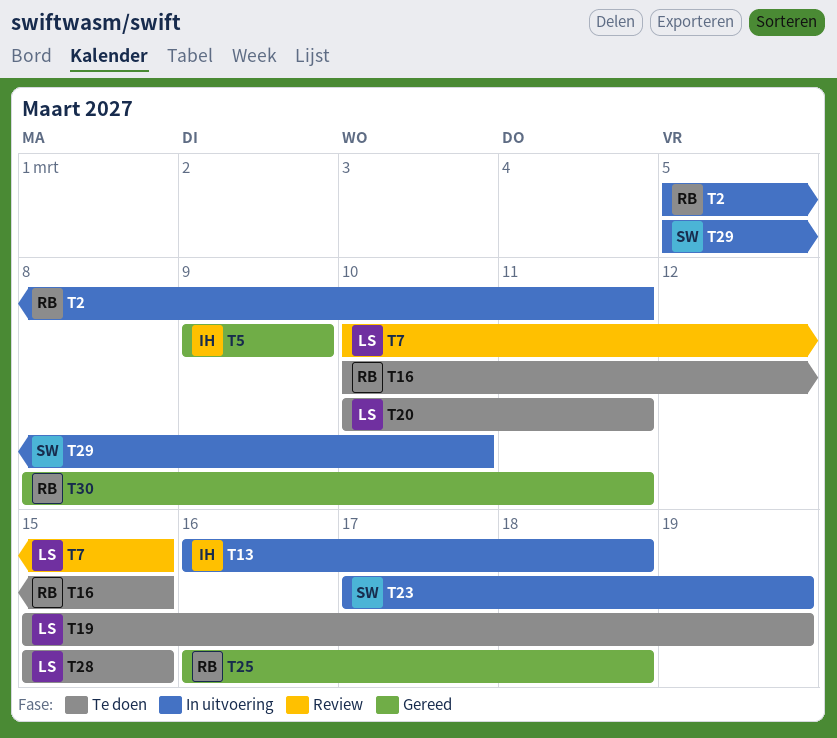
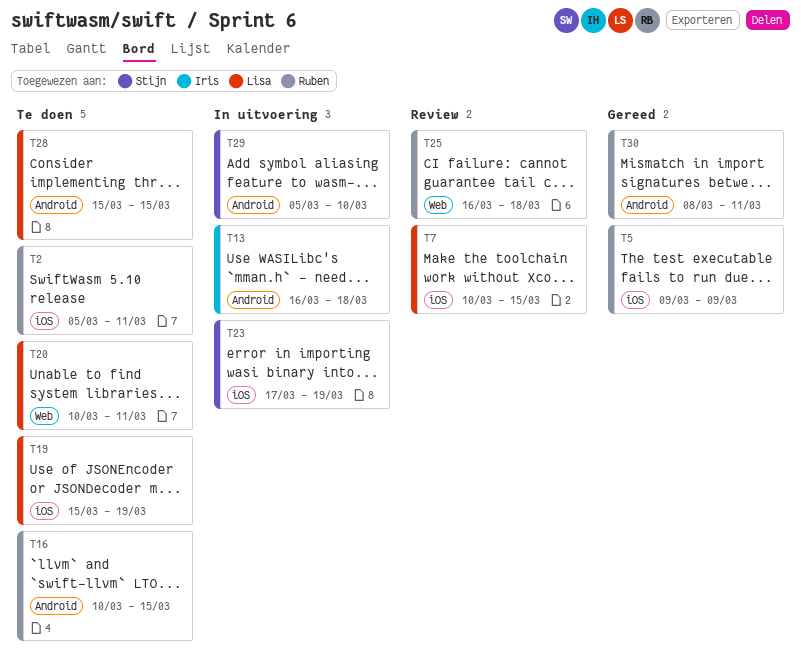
T2, status: In uitvoering -> Te doen
T5, owner: Iris -> Ruben
T25, status: Gereed -> Review

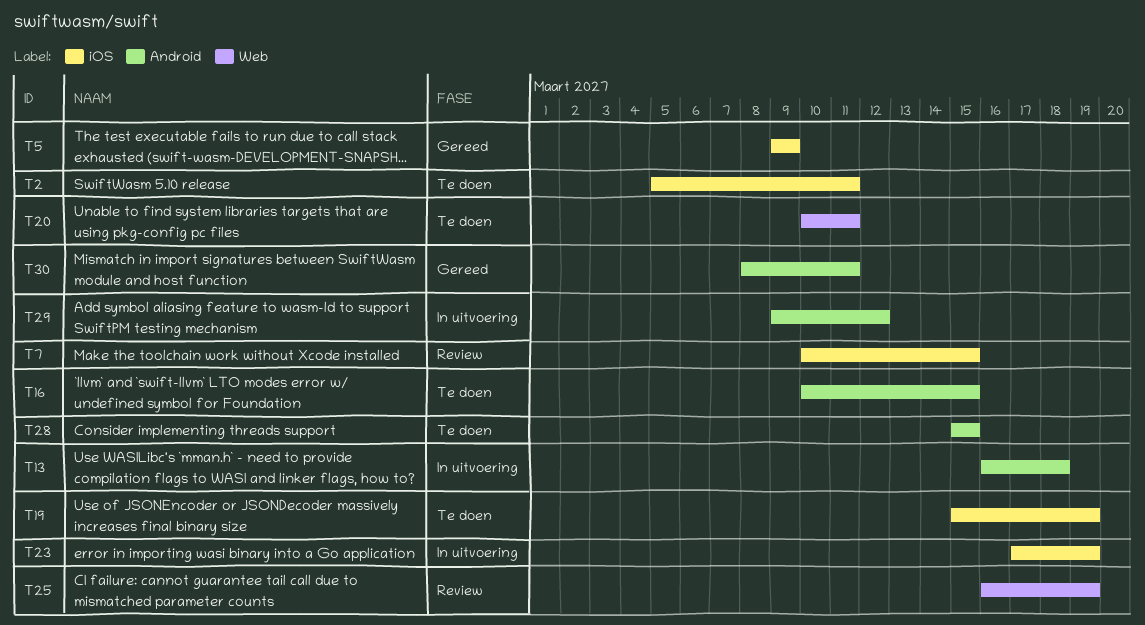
T25, due: Mar 18 -> Mar 19
T29, start: Mar 5 -> Mar 9
T29, due: Mar 10 -> Mar 12

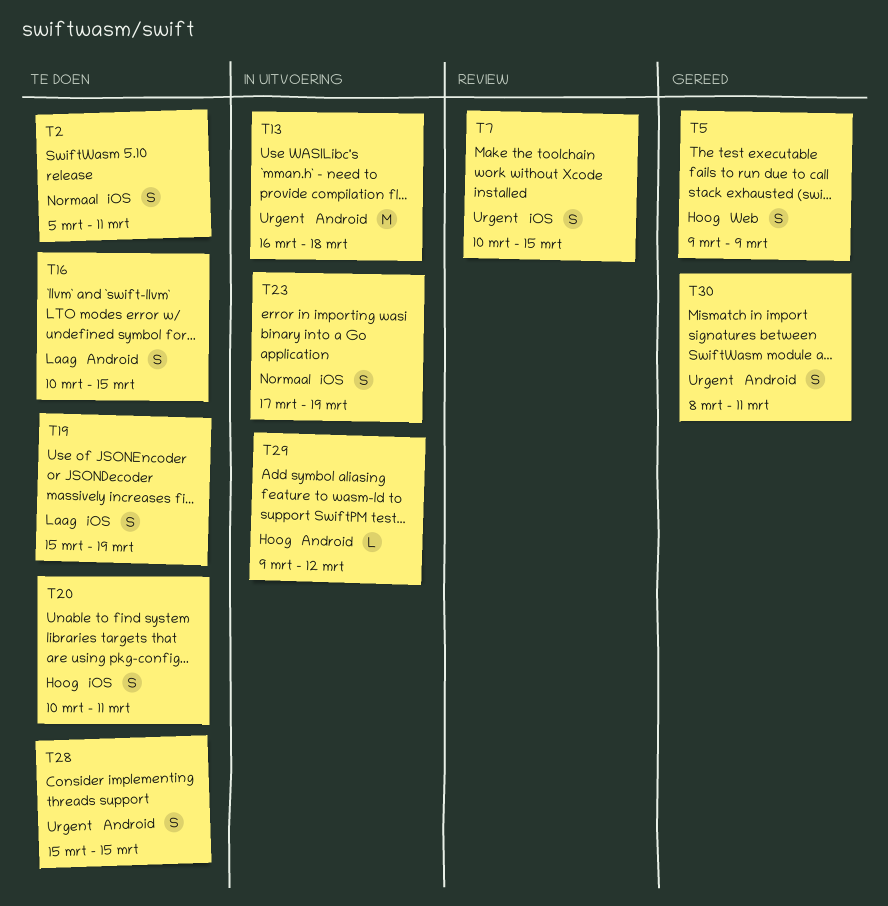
T5, label: iOS -> Web
T20, label: Web -> iOS
T25: present -> none

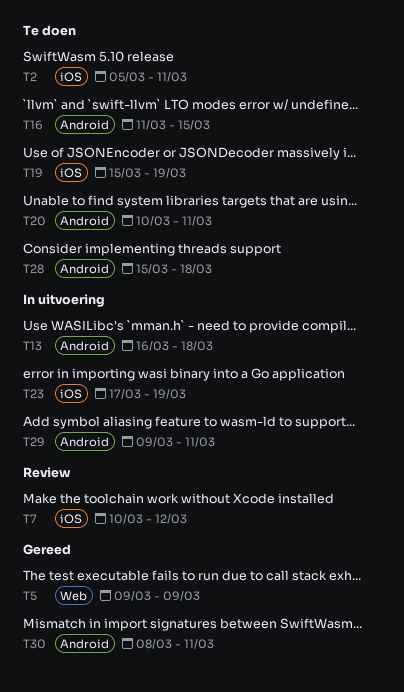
T7, due: Mar 15 -> Mar 12
T16, start: Mar 10 -> Mar 11
T20, label: iOS -> Android
T28, due: Mar 15 -> Mar 18
T29, due: Mar 12 -> Mar 11

